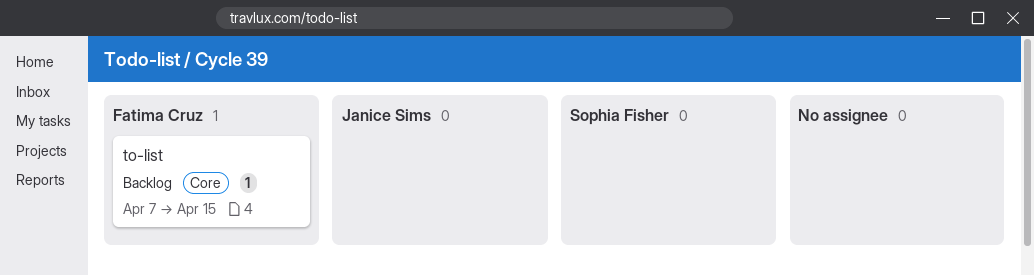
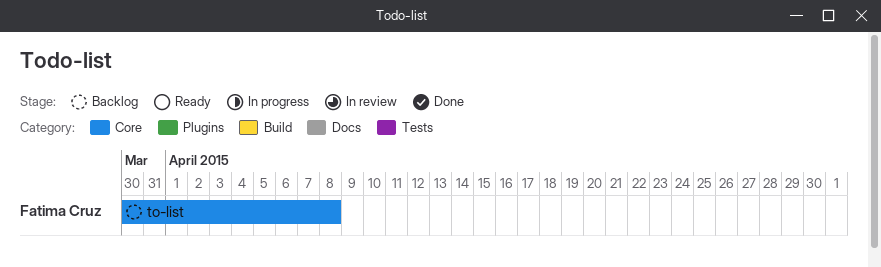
to-list, start: Apr 7 -> Mar 30
to-list, due: Apr 15 -> Apr 8

